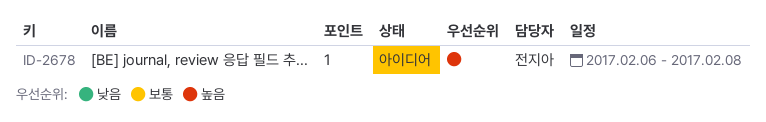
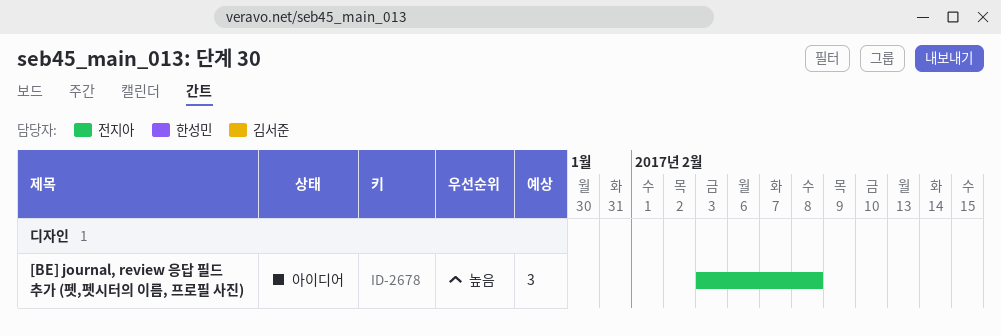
ID-2678, estimate: 1 -> 3
ID-2678, start: Feb 6 -> Feb 3

